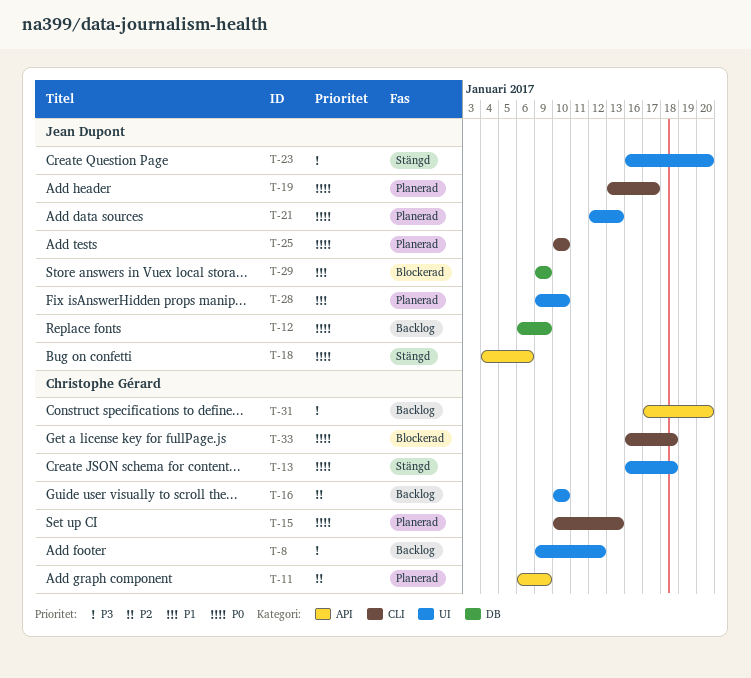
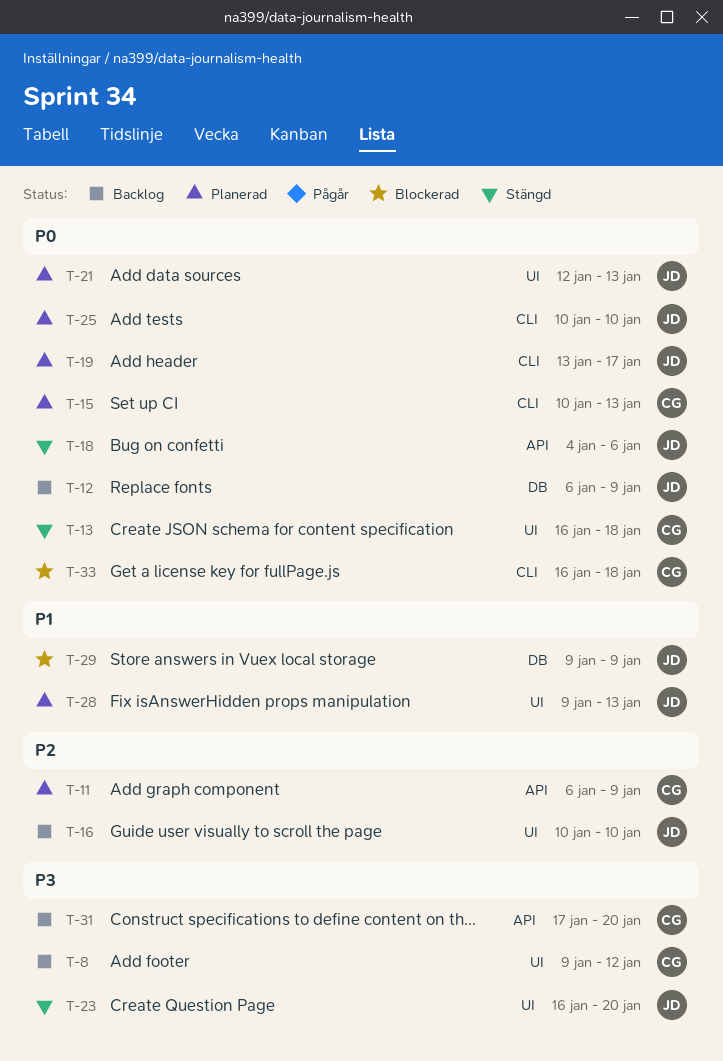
T-16, owner: Christophe Gérard -> Jean Dupont
T-28, due: Jan 10 -> Jan 13

